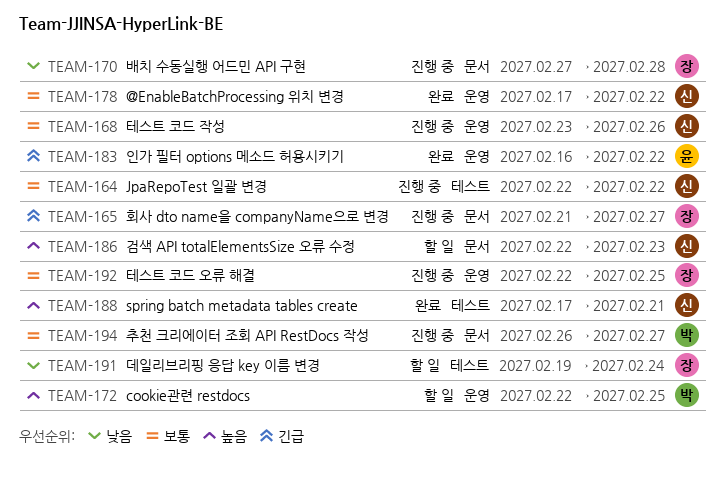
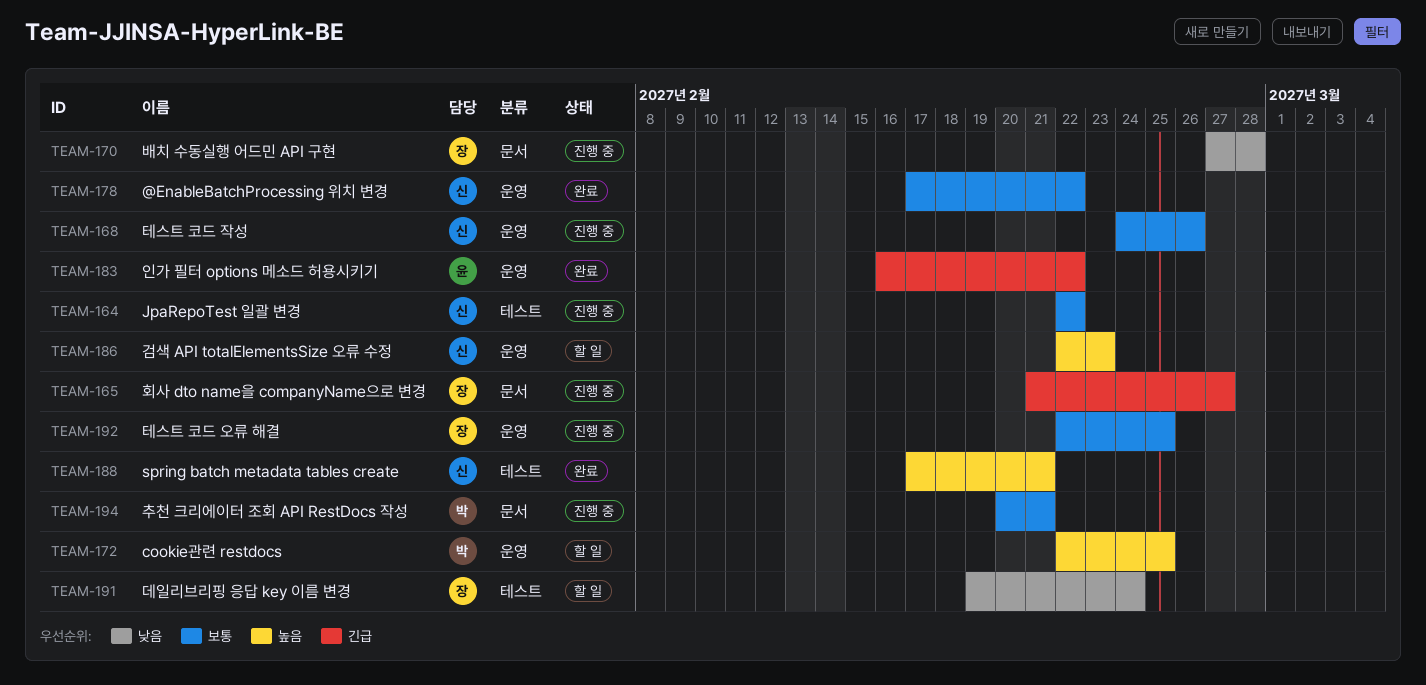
TEAM-168, start: Feb 23 -> Feb 24
TEAM-186, label: 문서 -> 운영
TEAM-194, start: Feb 26 -> Feb 20
TEAM-194, due: Feb 27 -> Feb 21

